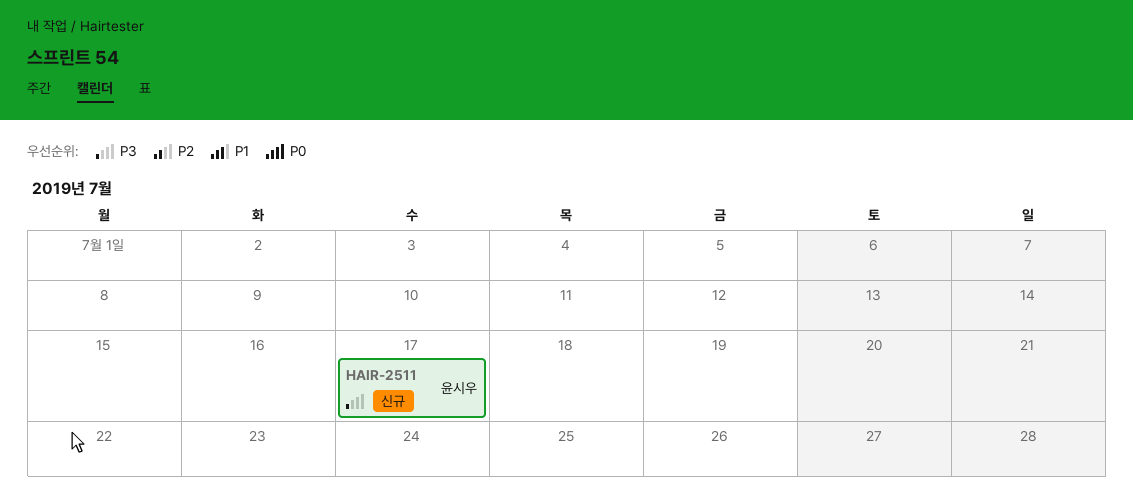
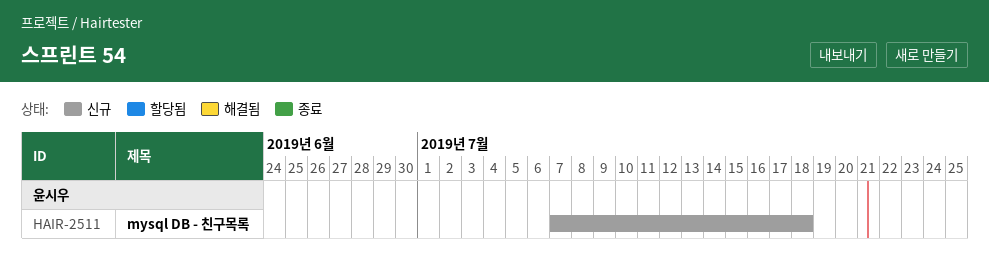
HAIR-2511, due: Jul 17 -> Jul 18

